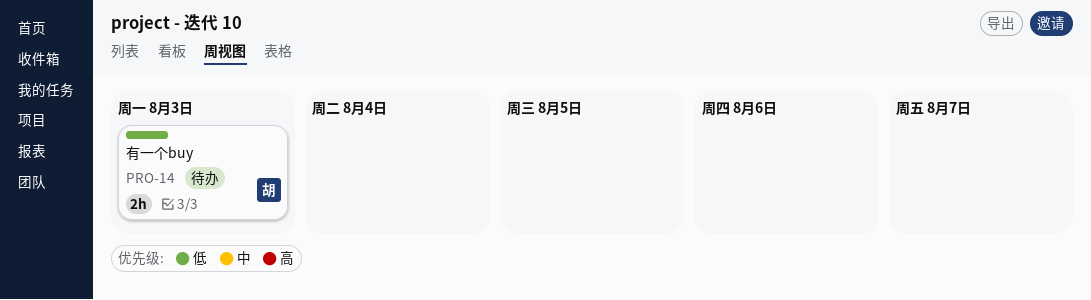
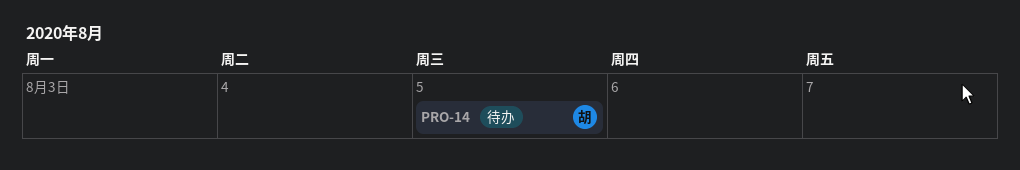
PRO-14, due: Aug 3 -> Aug 5

